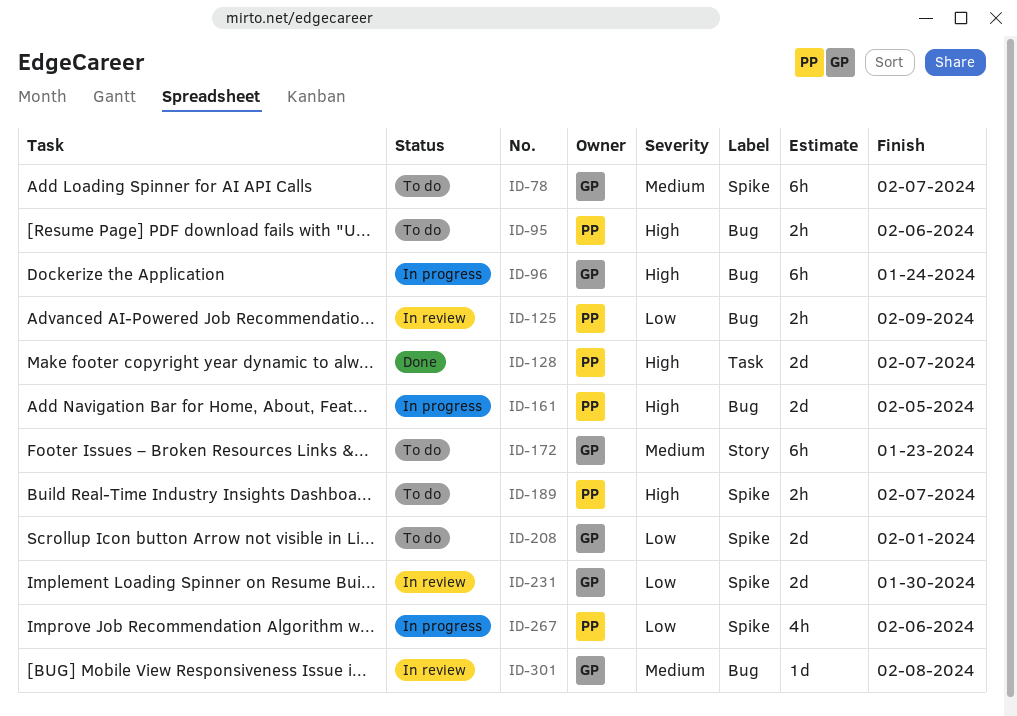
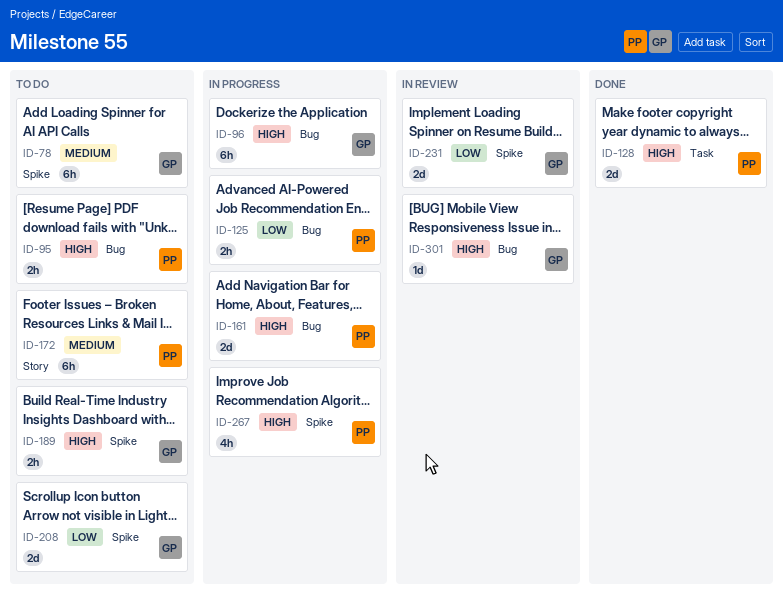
ID-125, status: In review -> In progress
ID-172, owner: GP -> PP
ID-189, owner: PP -> GP
ID-267, priority: Low -> High
ID-301, priority: Medium -> High

